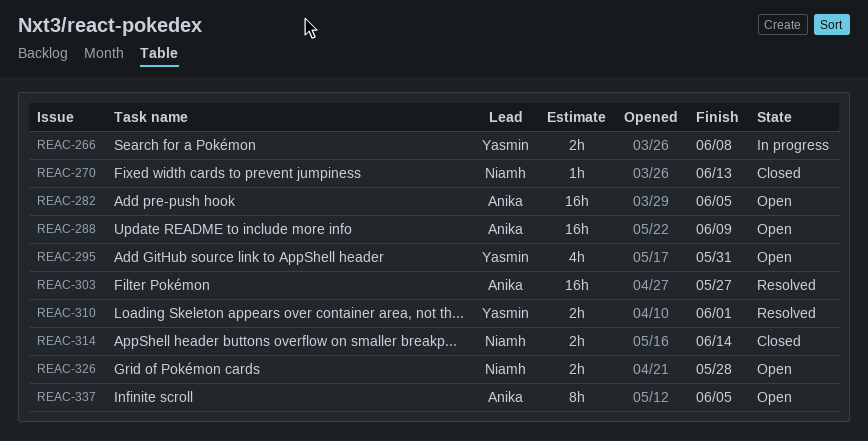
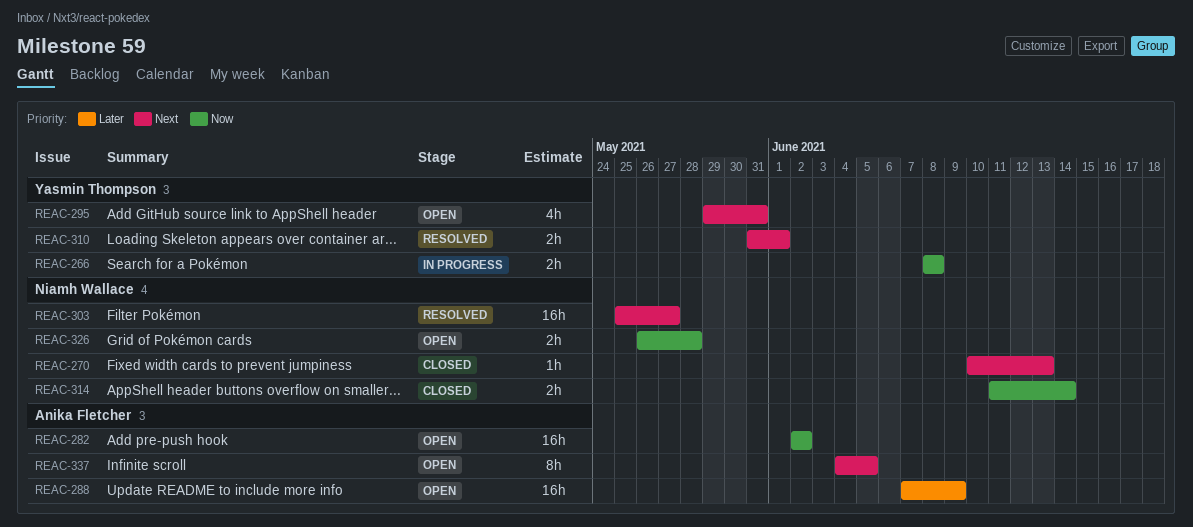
REAC-282, due: Jun 5 -> Jun 2
REAC-303, owner: Anika Fletcher -> Niamh Wallace

